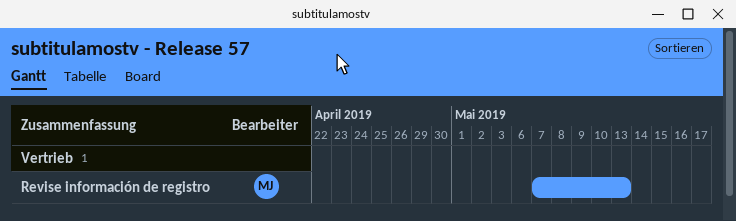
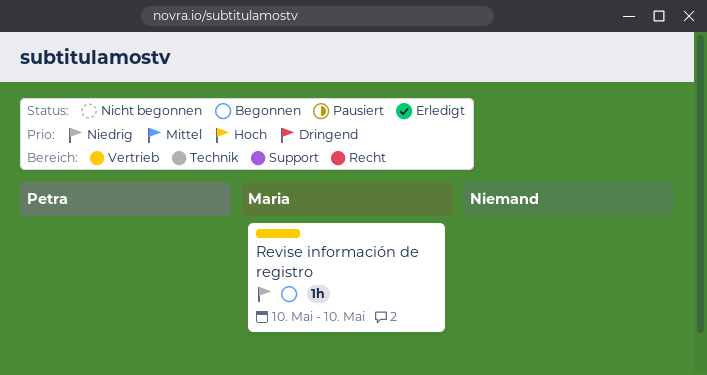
Revise información de registro, start: May 7 -> May 10
Revise información de registro, due: May 13 -> May 10

